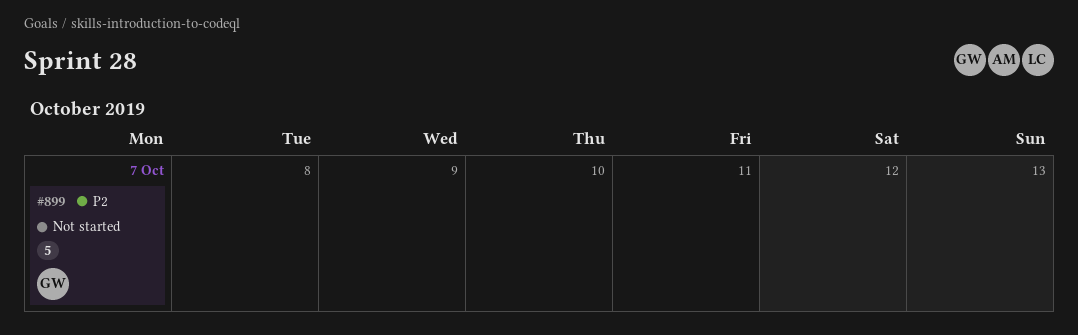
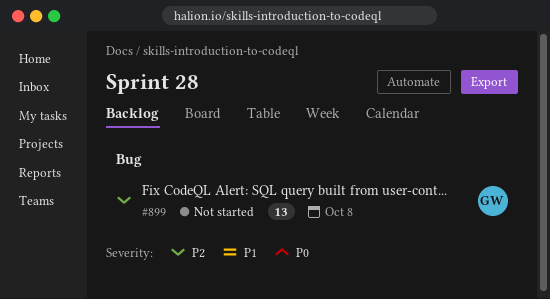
#899, estimate: 5 -> 13
#899, due: Oct 7 -> Oct 8

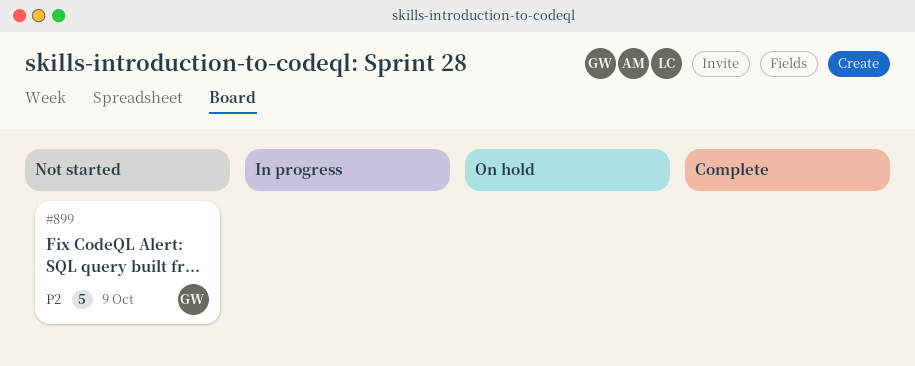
#899, estimate: 13 -> 5
#899, due: Oct 8 -> Oct 9

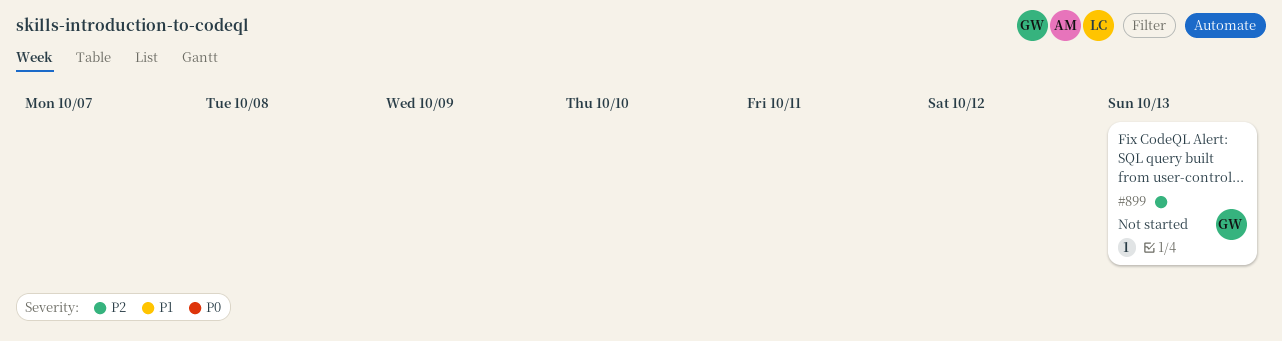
#899, estimate: 5 -> 1
#899, due: Oct 9 -> Oct 13

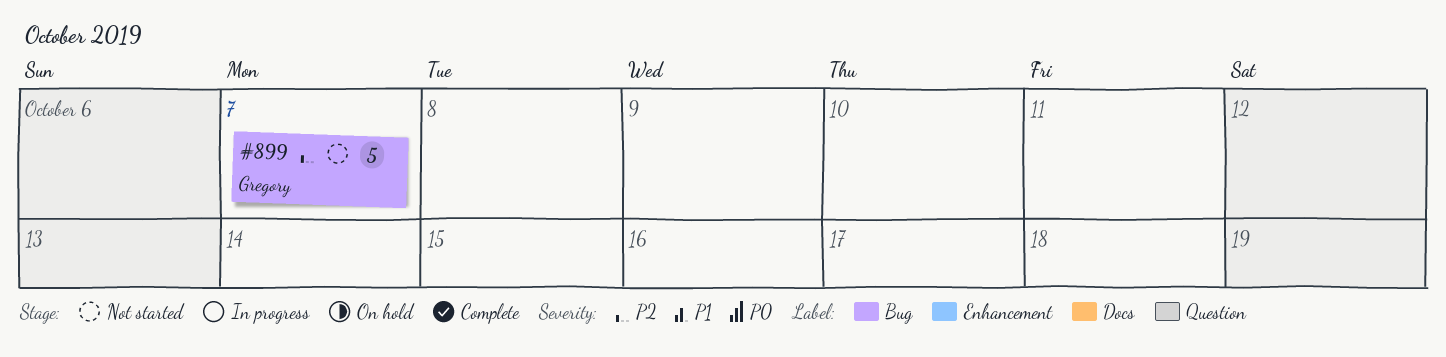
#899, estimate: 1 -> 5
#899, due: Oct 13 -> Oct 7

